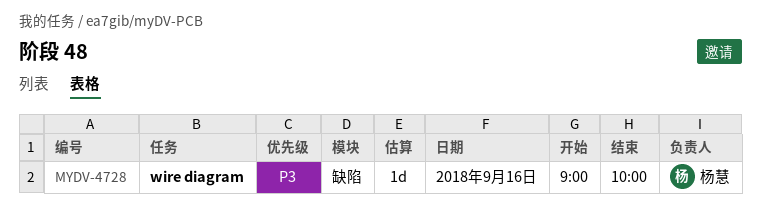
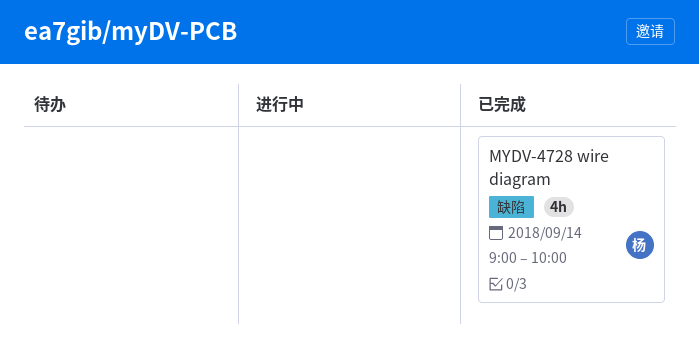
MYDV-4728, estimate: 1d -> 4h
MYDV-4728, day: Sep 16 -> Sep 14

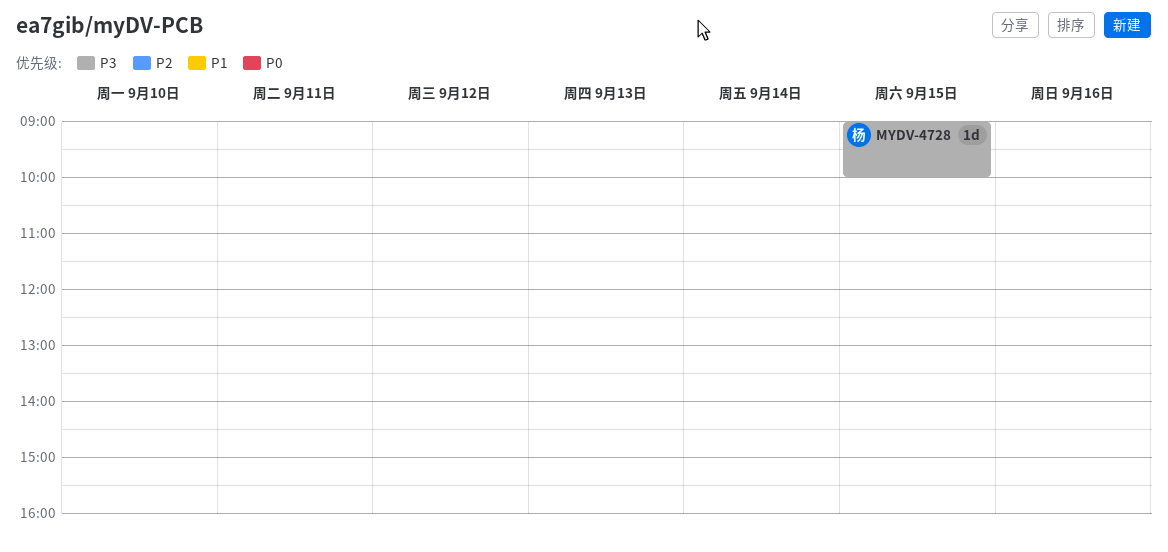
MYDV-4728, estimate: 4h -> 1d
MYDV-4728, day: Sep 14 -> Sep 15

